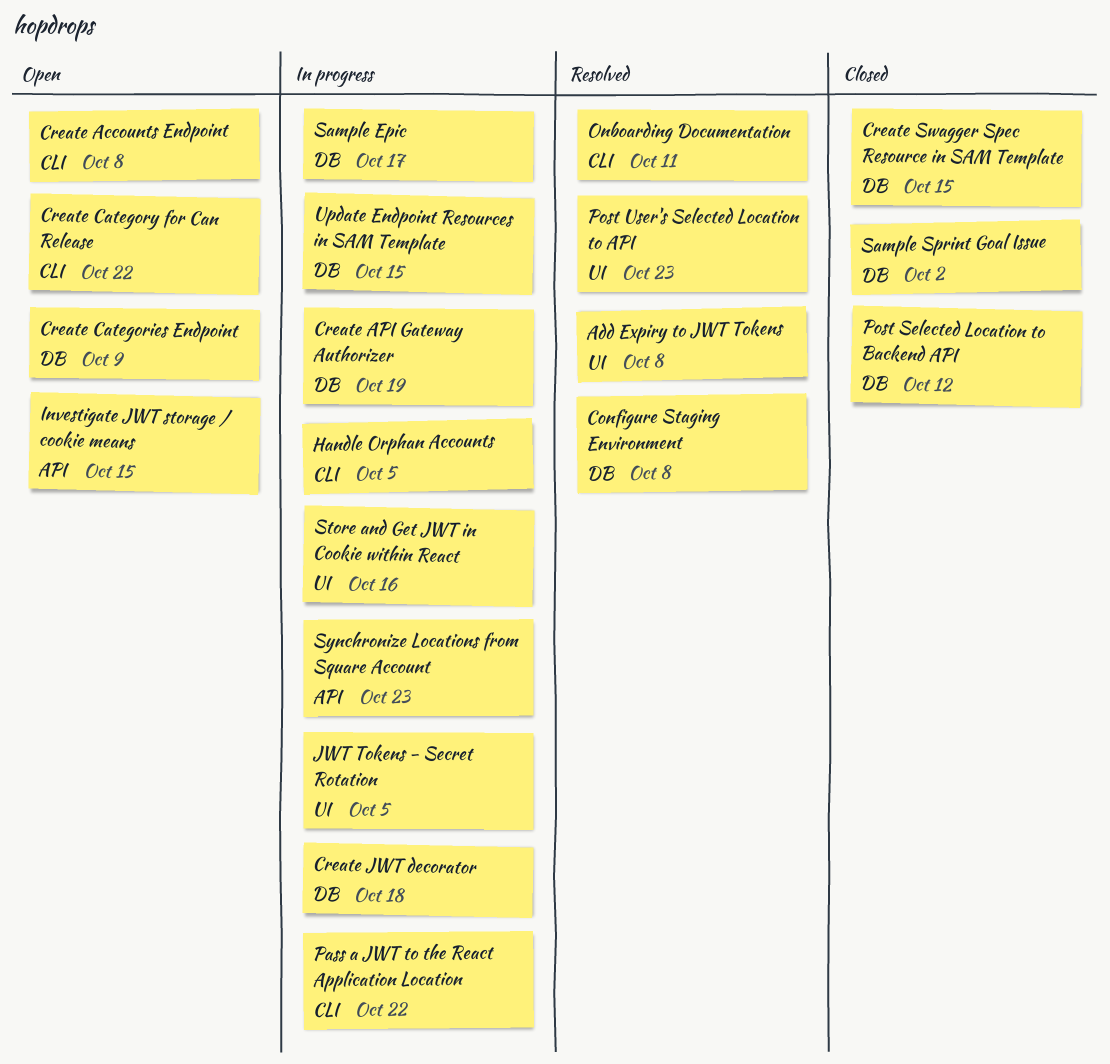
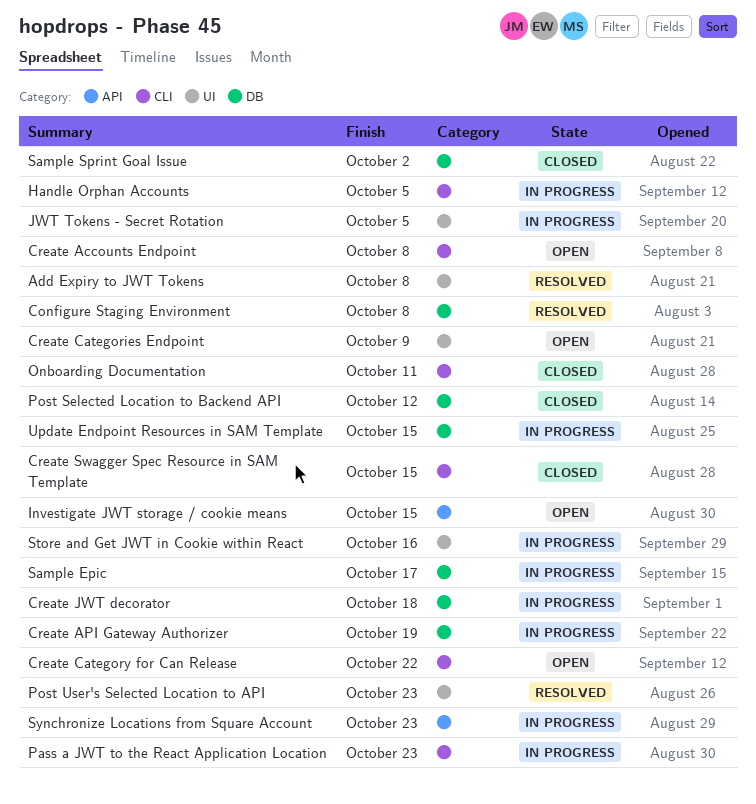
Create Categories Endpoint, label: DB -> UI
Create Swagger Spec Resource in SAM Template, label: DB -> CLI
Onboarding Documentation, status: Resolved -> Closed
Pass a JWT to the React Application Location, due: Oct 22 -> Oct 23

